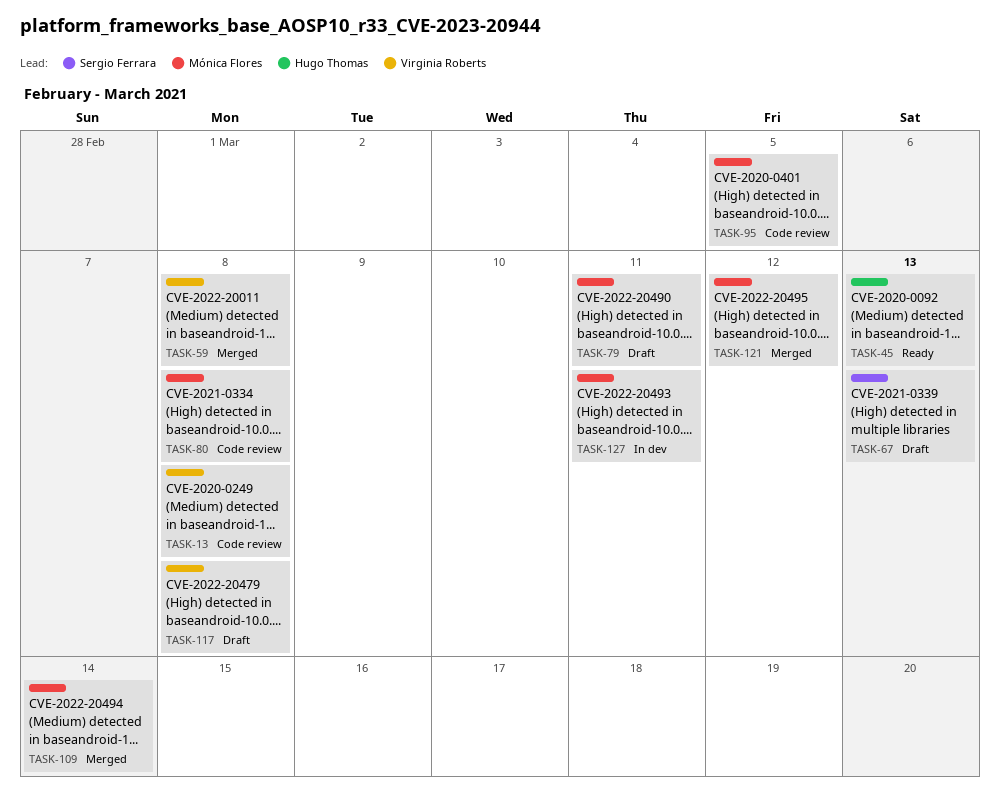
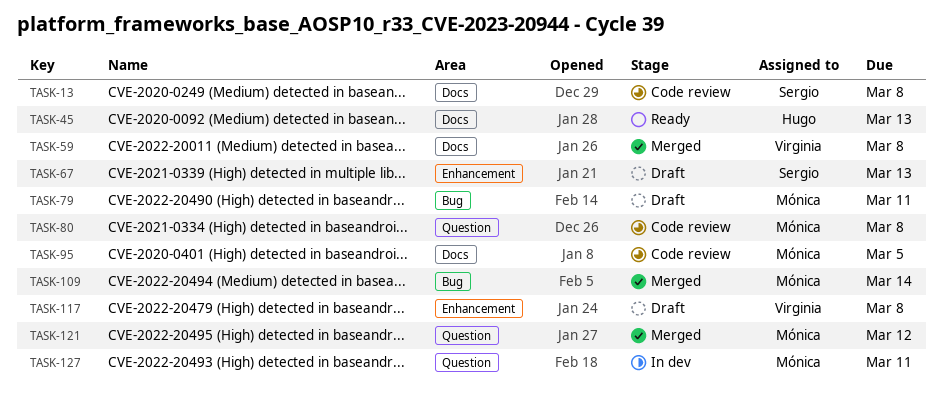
TASK-13, owner: Virginia Roberts -> Sergio Ferrara

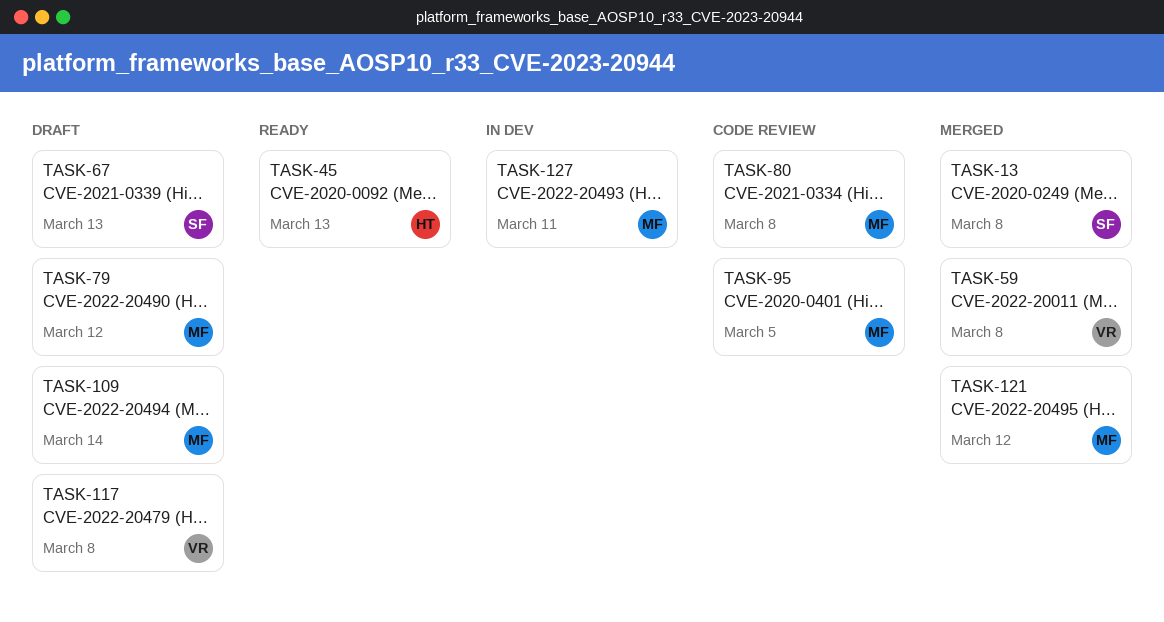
TASK-13, status: Code review -> Merged
TASK-79, due: Mar 11 -> Mar 12
TASK-109, status: Merged -> Draft

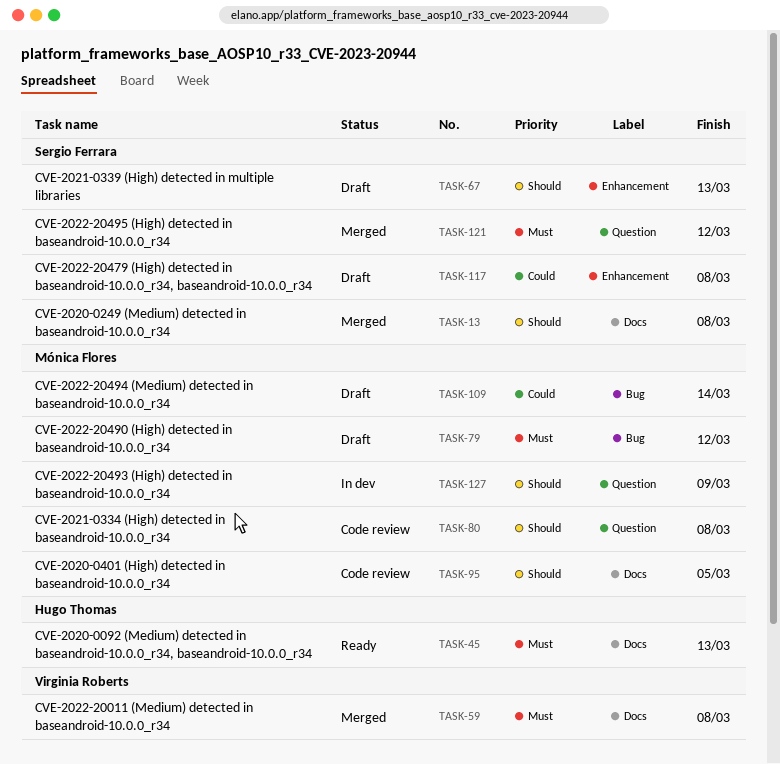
TASK-117, owner: Virginia Roberts -> Sergio Ferrara
TASK-121, owner: Mónica Flores -> Sergio Ferrara
TASK-127, due: Mar 11 -> Mar 9

